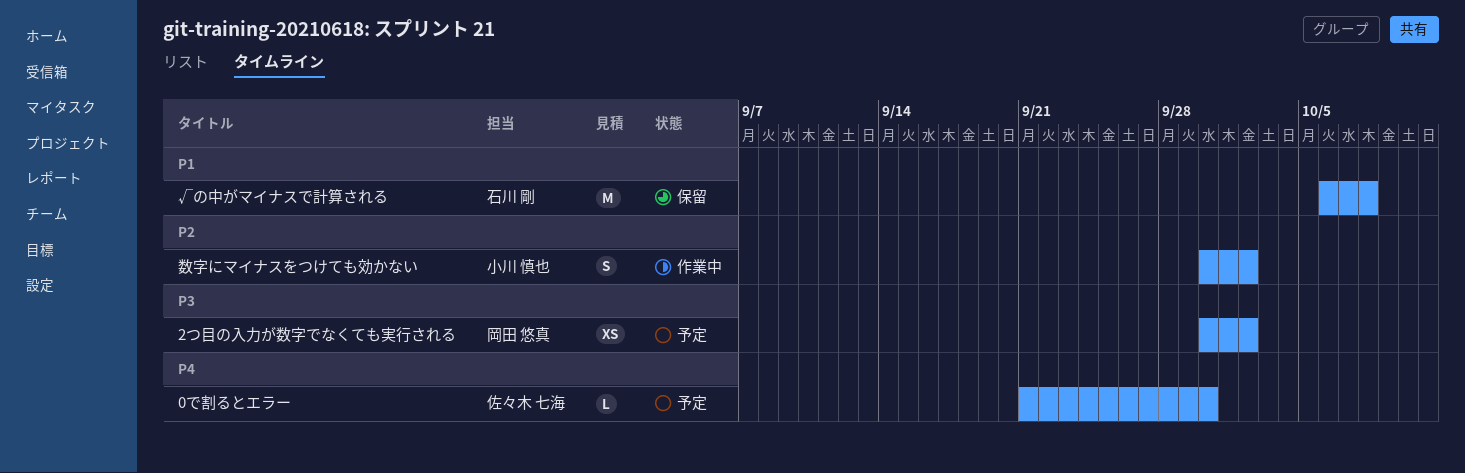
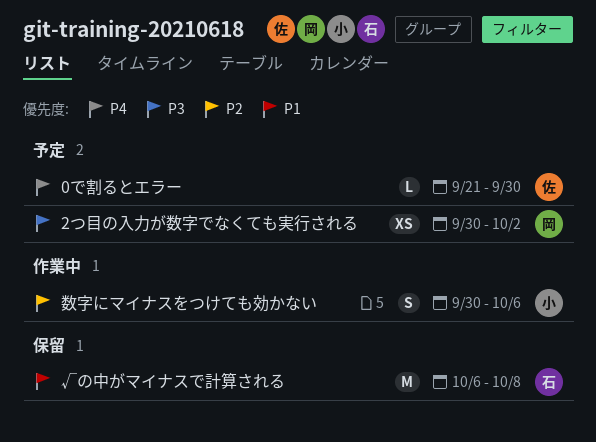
数字にマイナスをつけても効かない, due: Oct 2 -> Oct 6

